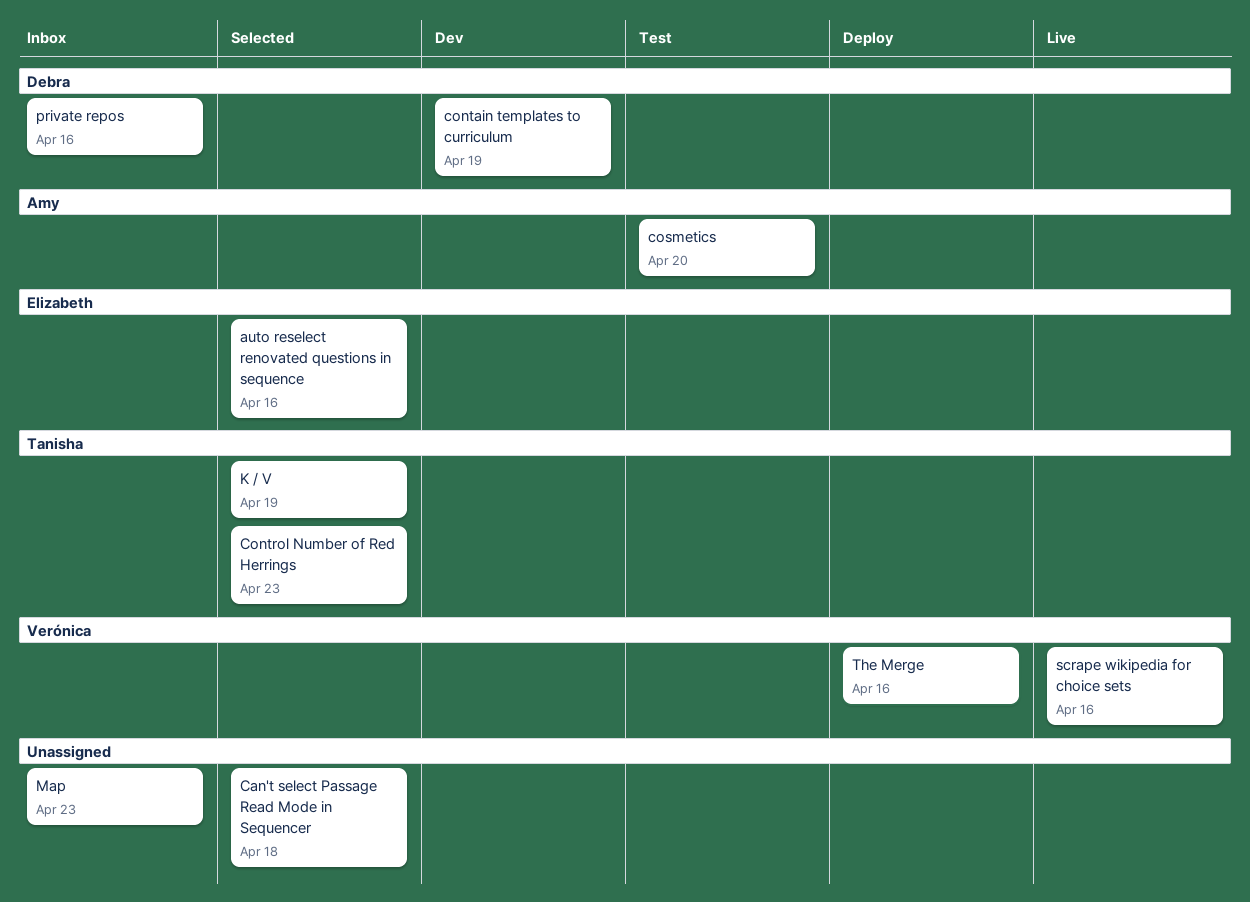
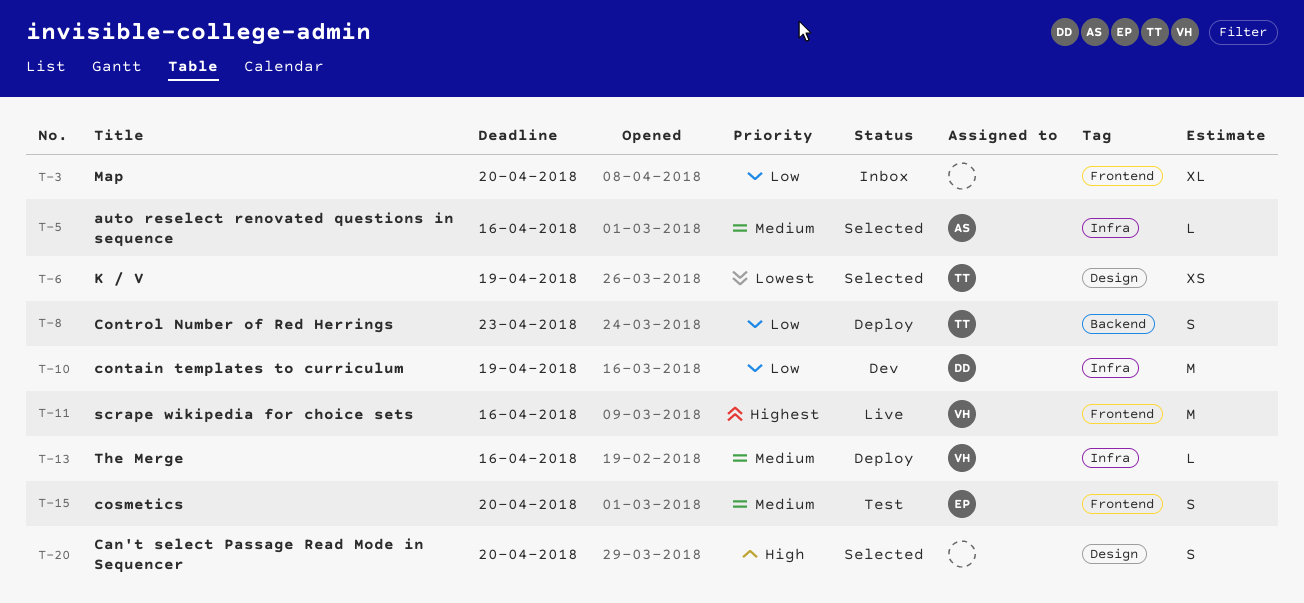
auto reselect renovated questions in sequence, owner: Elizabeth -> Amy
Can't select Passage Read Mode in Sequencer, due: Apr 18 -> Apr 20
Control Number of Red Herrings, status: Selected -> Deploy
cosmetics, owner: Amy -> Elizabeth
Map, due: Apr 23 -> Apr 20
private repos: present -> none

